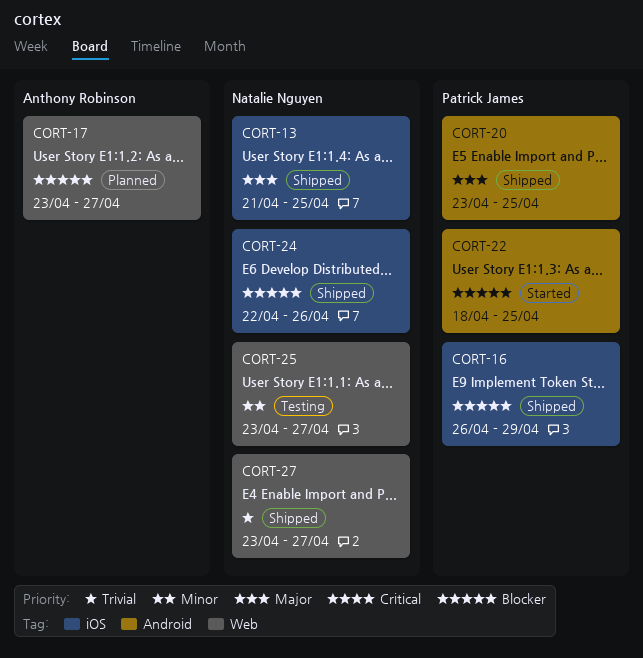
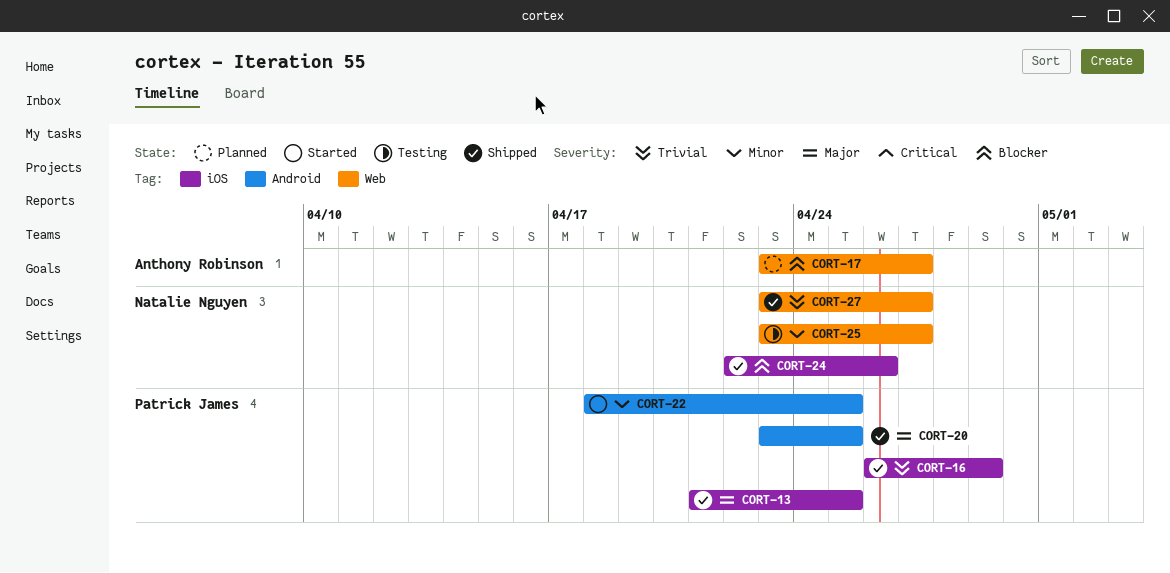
CORT-13, owner: Natalie Nguyen -> Patrick James
CORT-16, priority: Blocker -> Trivial
CORT-22, priority: Blocker -> Minor

